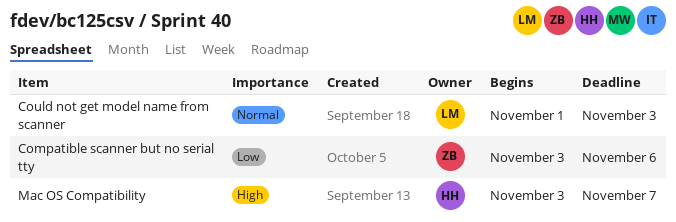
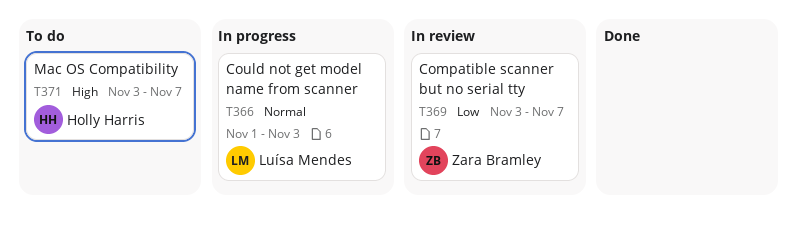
Compatible scanner but no serial tty, due: Nov 6 -> Nov 7

